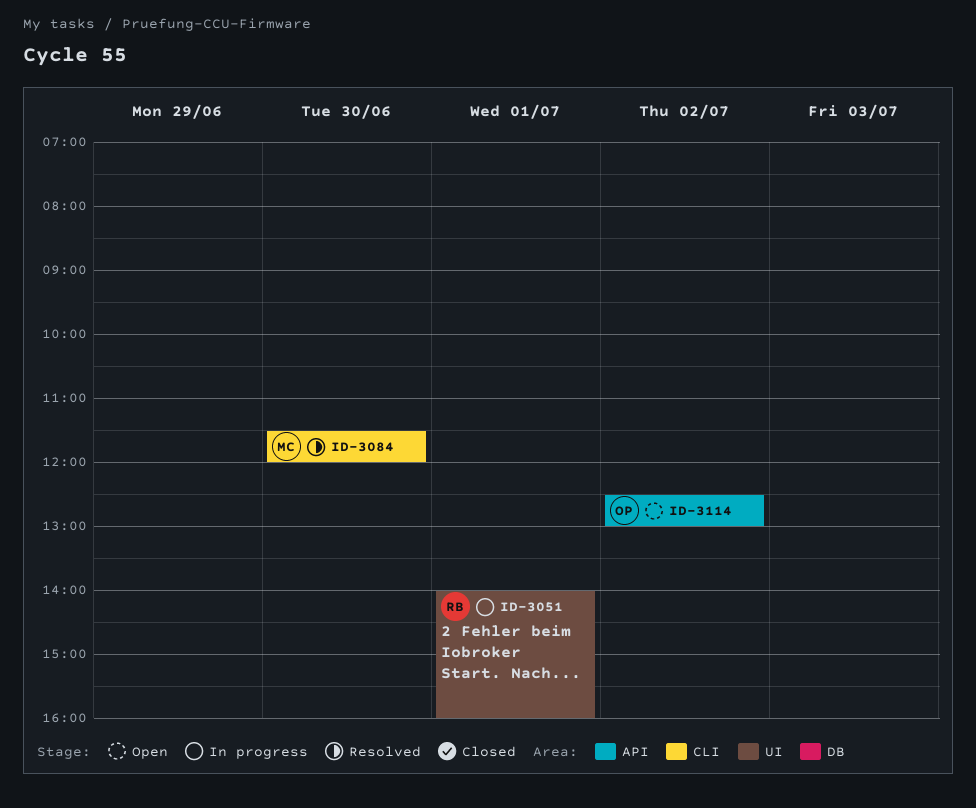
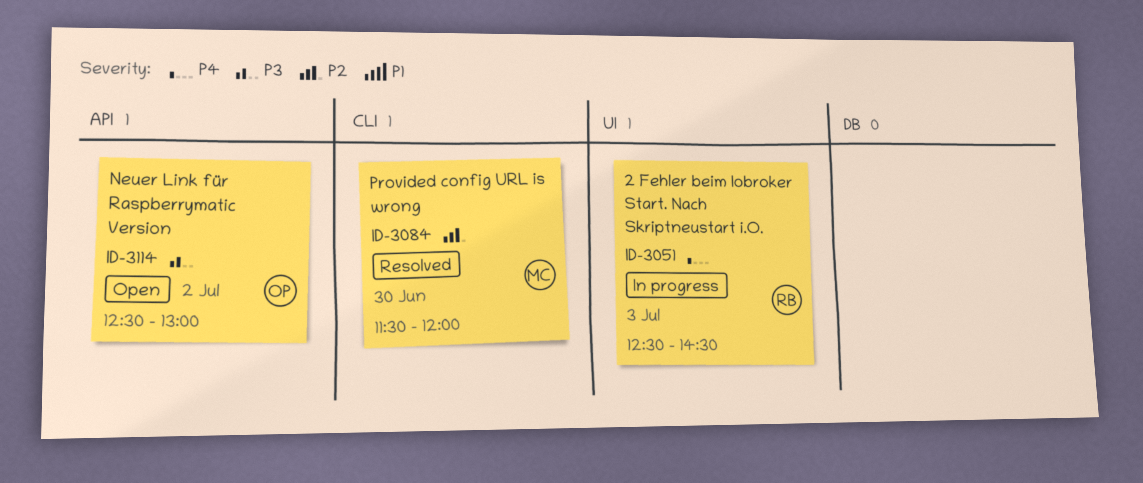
ID-3051, day: Jul 1 -> Jul 3
ID-3051, begins: 14:00 -> 12:30
ID-3051, ends: 16:00 -> 14:30

